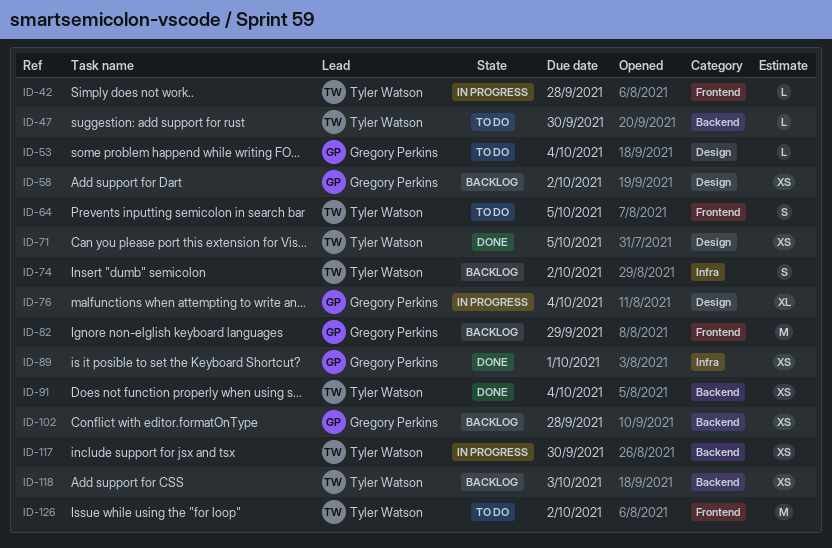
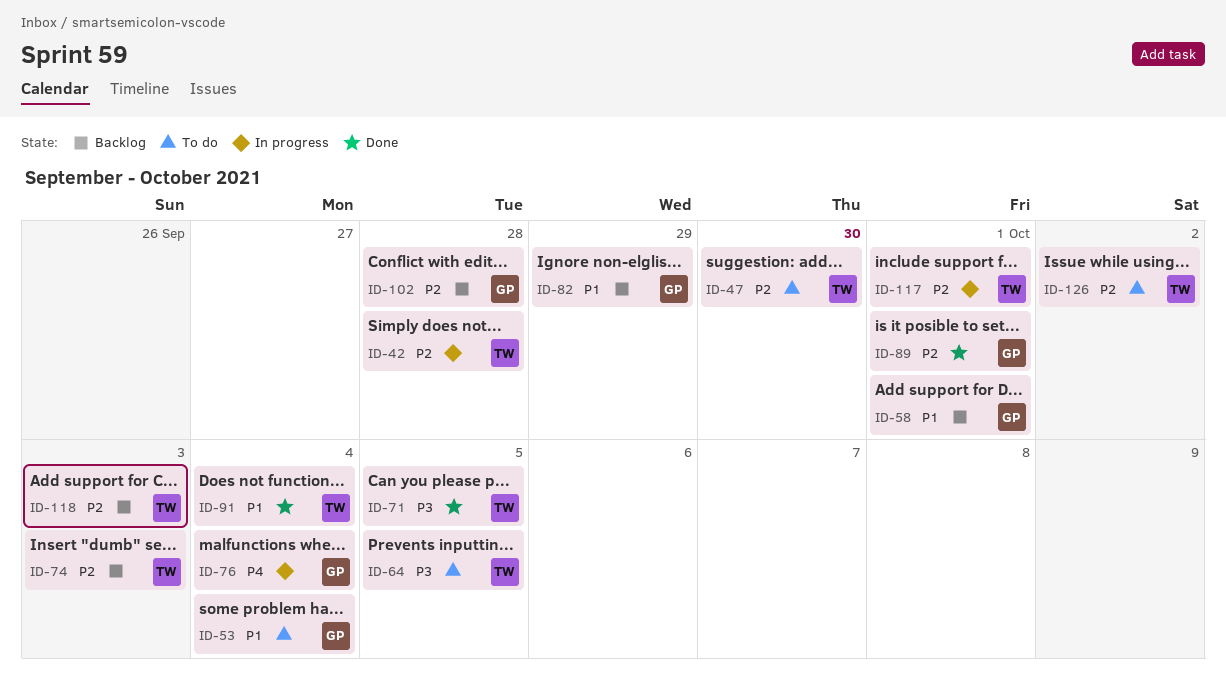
ID-58, due: Oct 2 -> Oct 1
ID-74, due: Oct 2 -> Oct 3
ID-117, due: Sep 30 -> Oct 1

